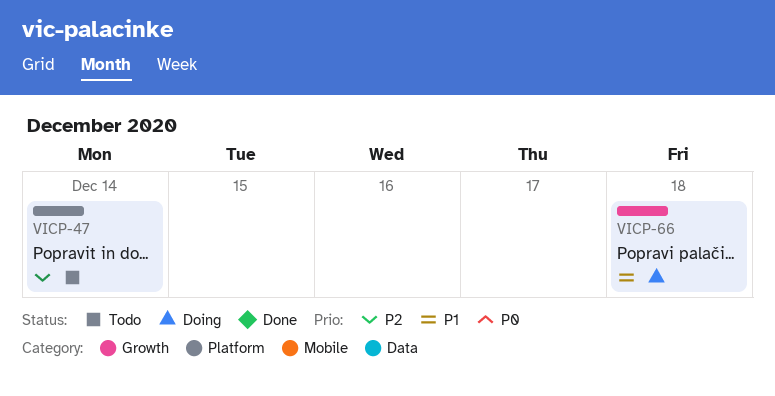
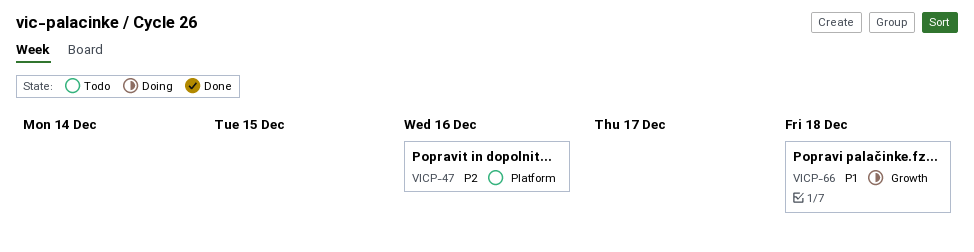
VICP-47, due: Dec 14 -> Dec 16

